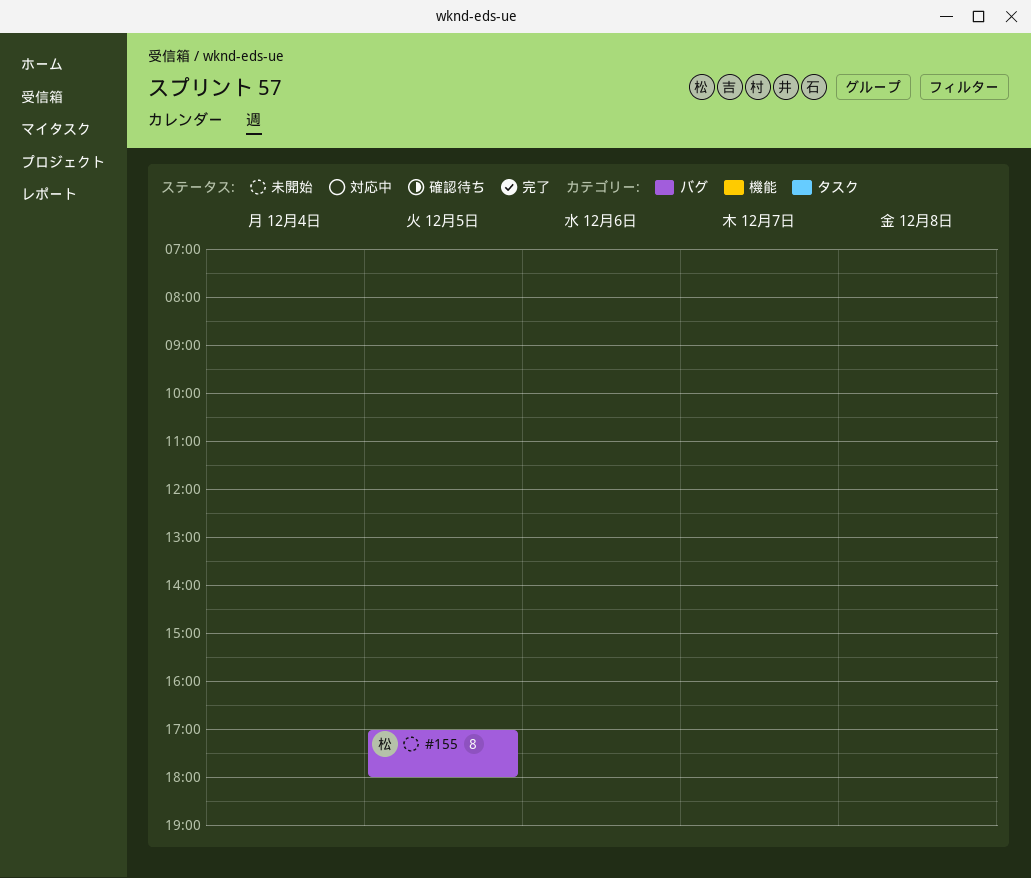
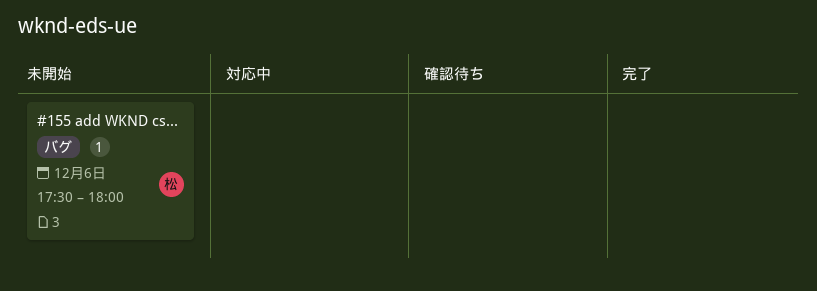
#155, estimate: 8 -> 1
#155, day: Dec 5 -> Dec 6
#155, begins: 17:00 -> 17:30

